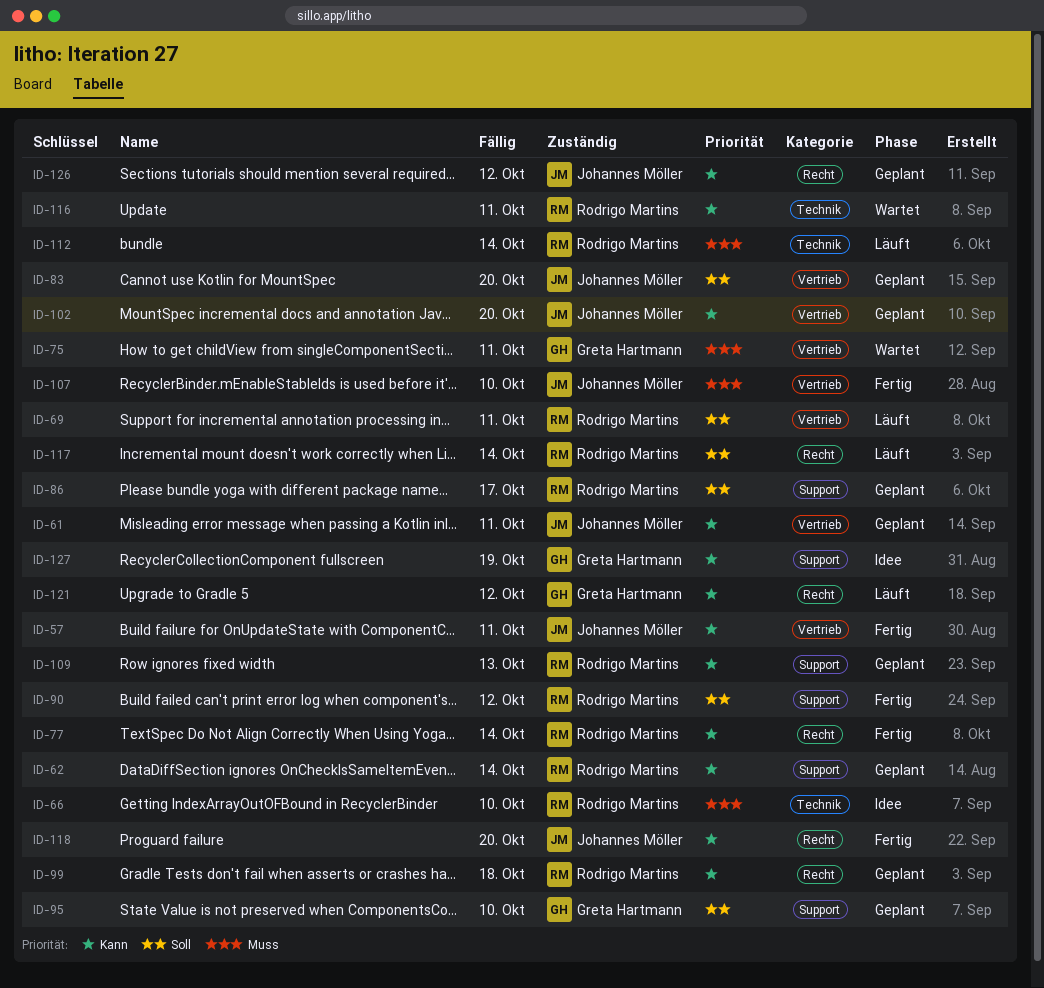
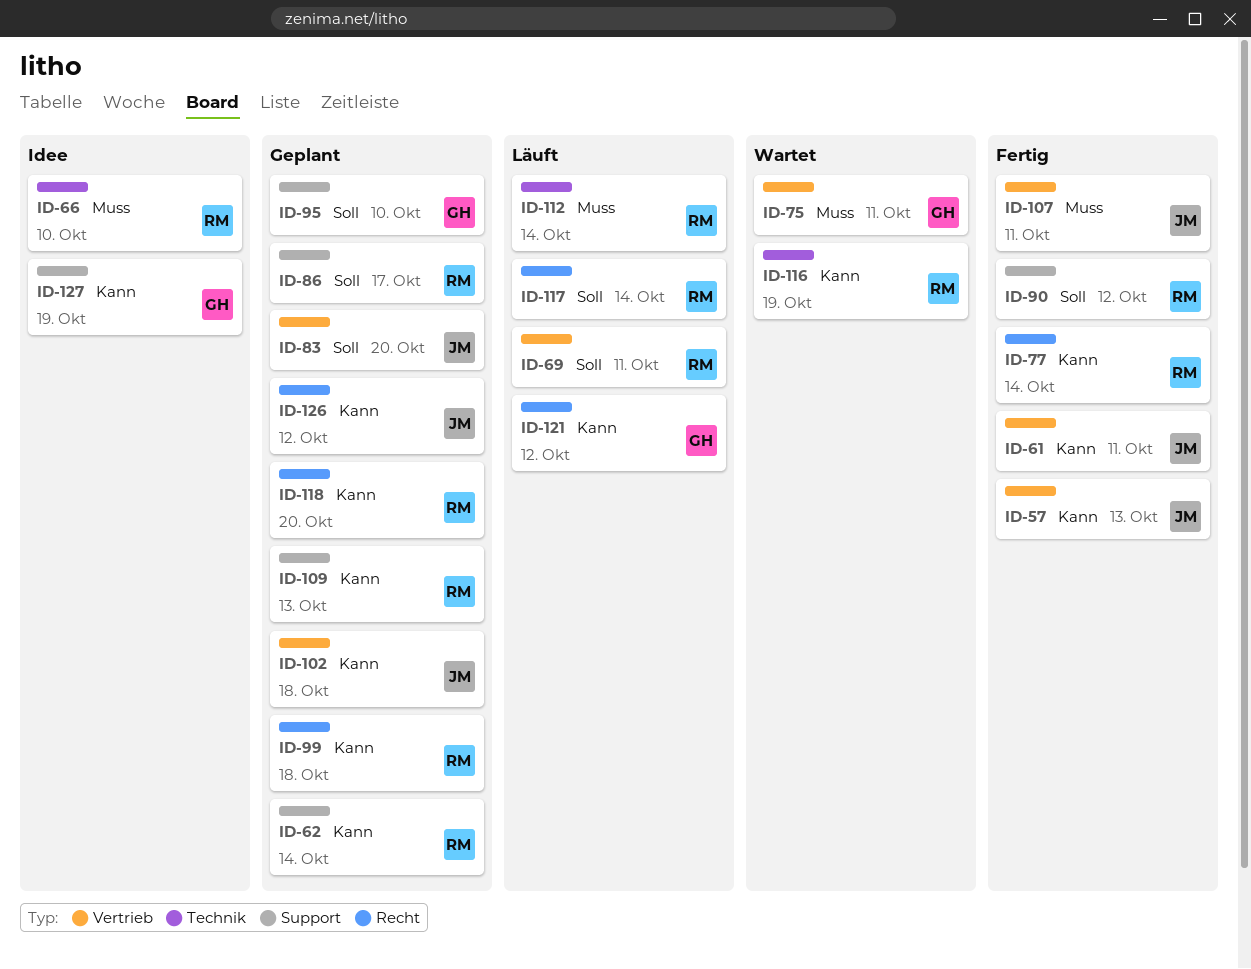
ID-57, due: Oct 11 -> Oct 13
ID-61, status: Geplant -> Fertig
ID-102, due: Oct 20 -> Oct 18
ID-107, due: Oct 10 -> Oct 11
ID-116, due: Oct 11 -> Oct 19
ID-118, status: Fertig -> Geplant
ID-118, owner: Johannes Möller -> Rodrigo Martins

